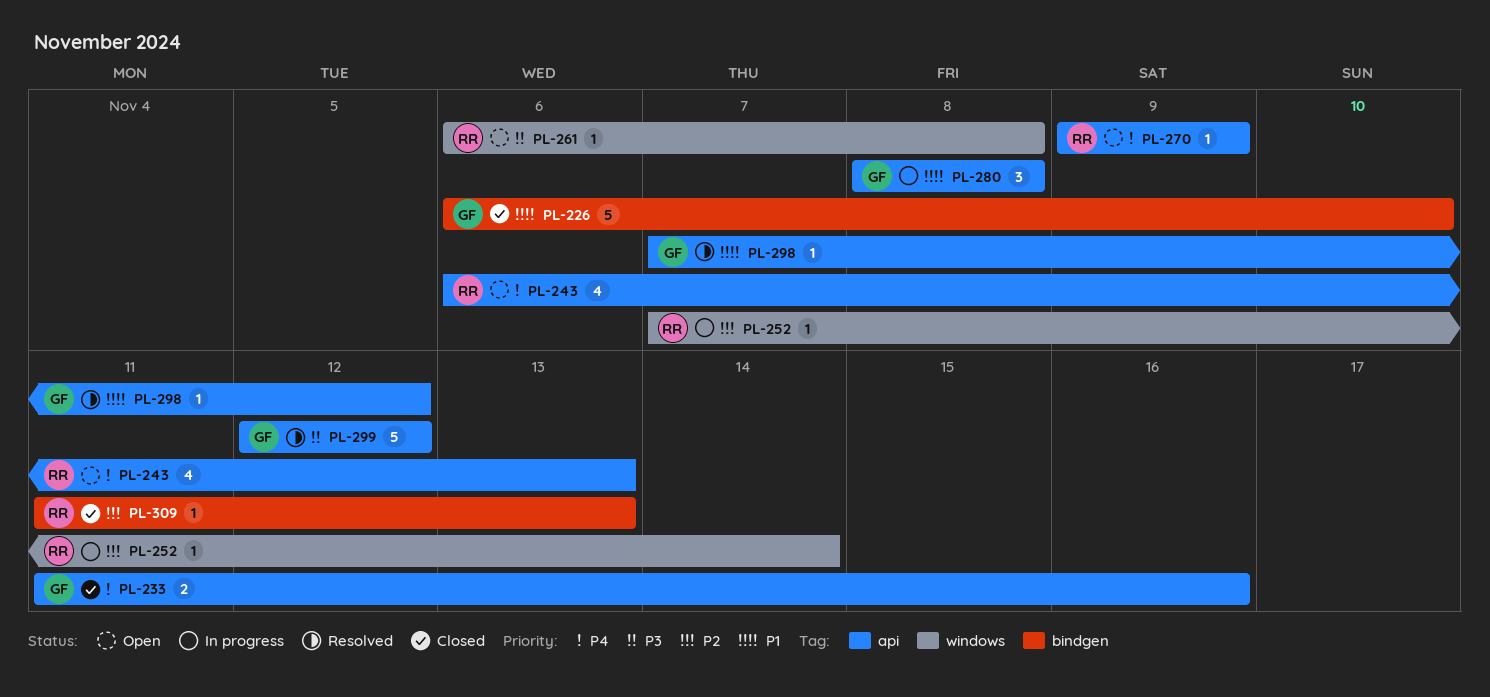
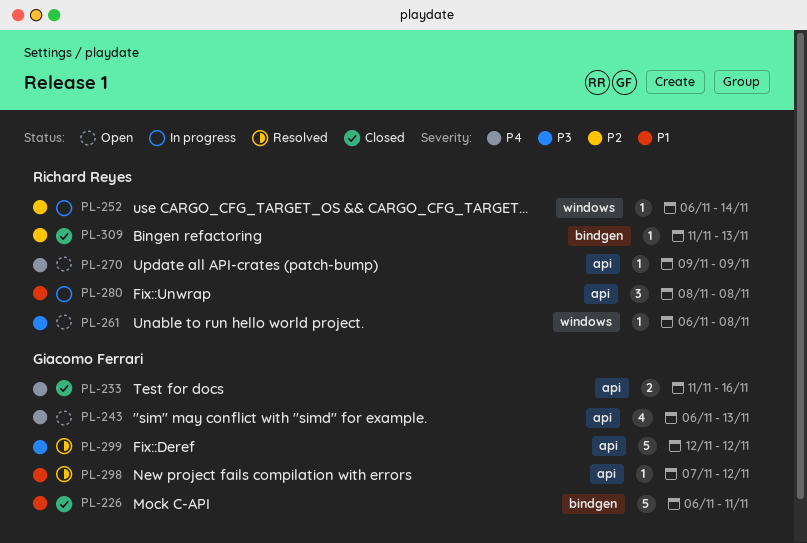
PL-226, due: Nov 10 -> Nov 11
PL-243, owner: Richard Reyes -> Giacomo Ferrari
PL-252, start: Nov 7 -> Nov 6
PL-280, owner: Giacomo Ferrari -> Richard Reyes

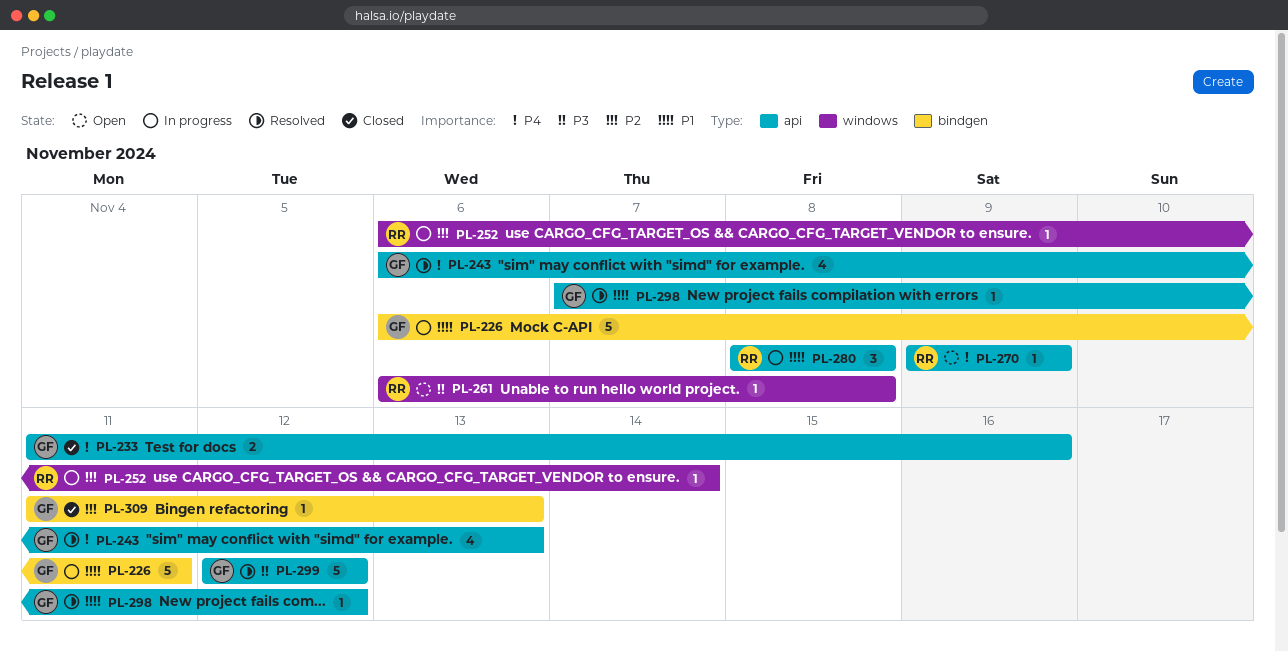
PL-226, status: Closed -> In progress
PL-243, status: Open -> Resolved
PL-309, owner: Richard Reyes -> Giacomo Ferrari

